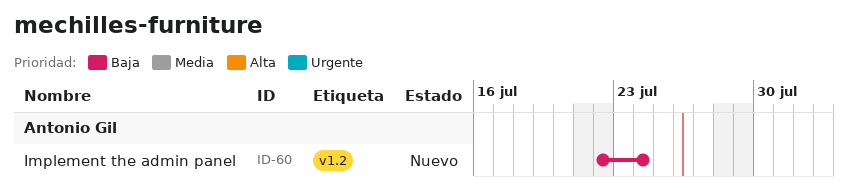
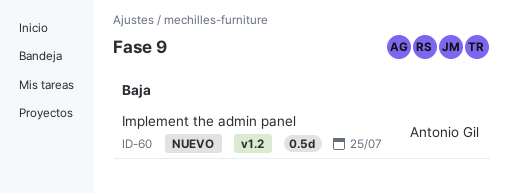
ID-60, due: Jul 24 -> Jul 25

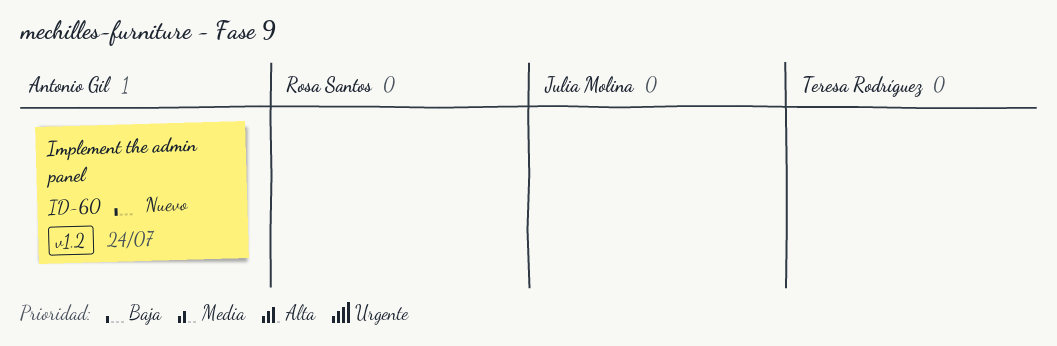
ID-60, due: Jul 25 -> Jul 24

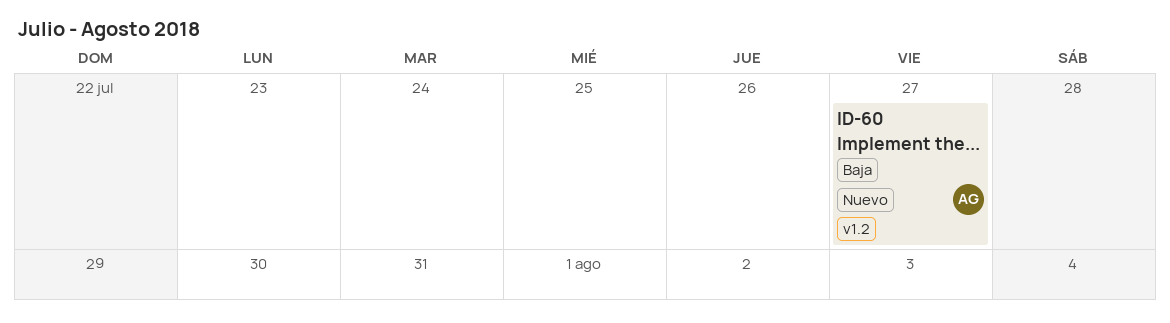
ID-60, due: Jul 24 -> Jul 27

